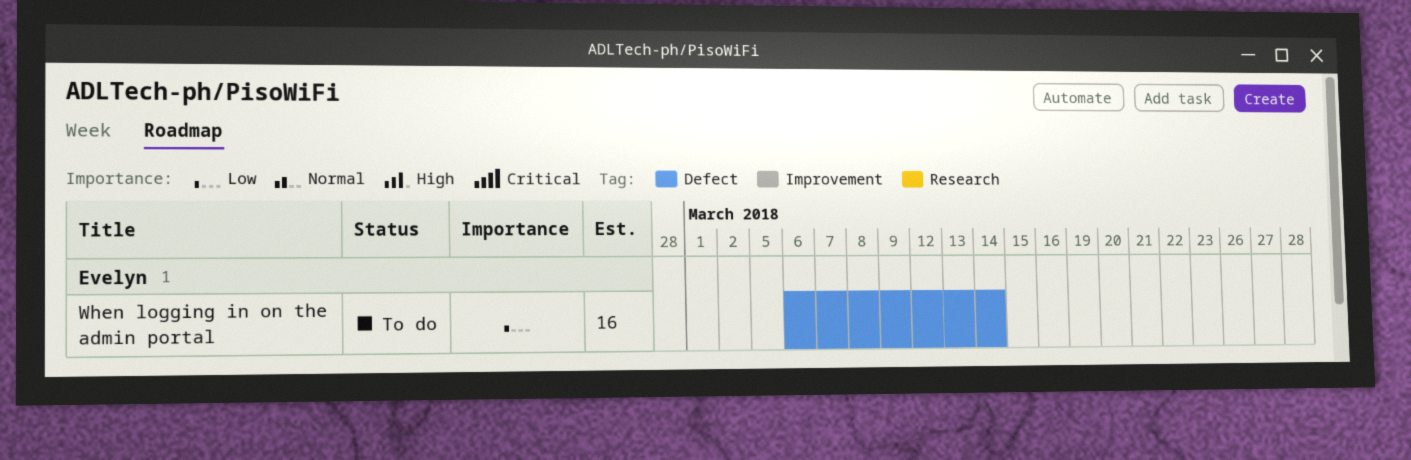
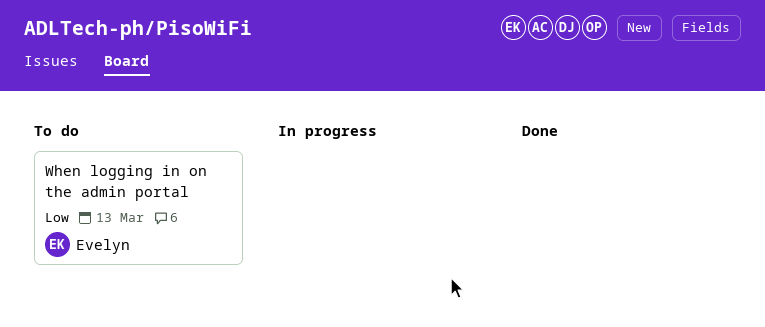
When logging in on the admin portal, due: Mar 14 -> Mar 13

